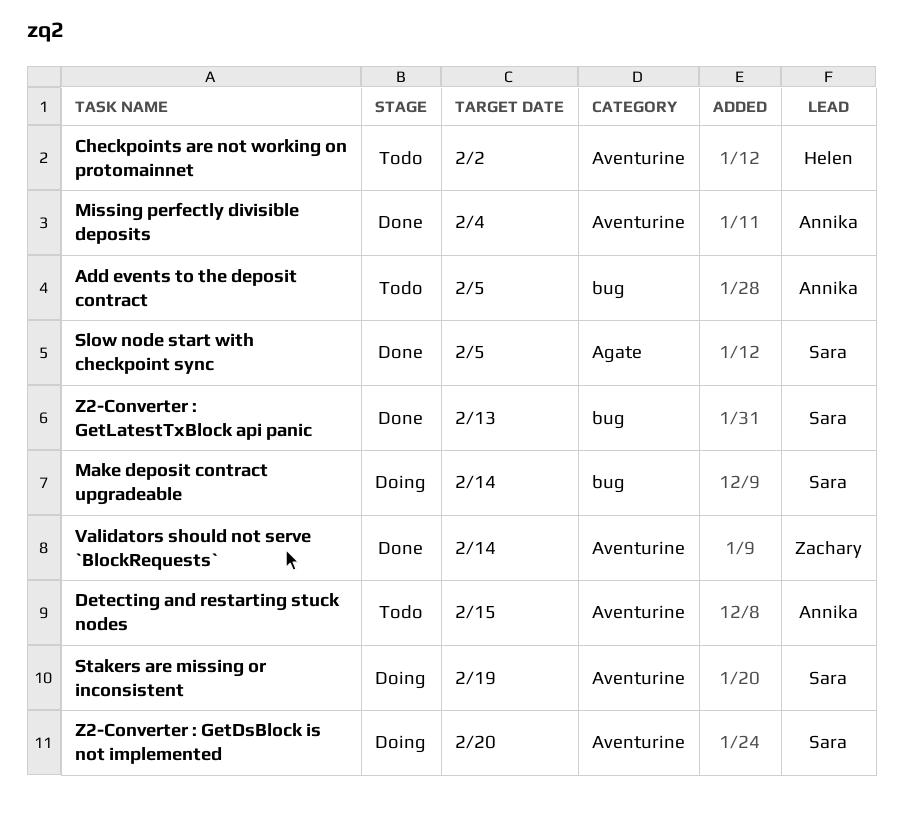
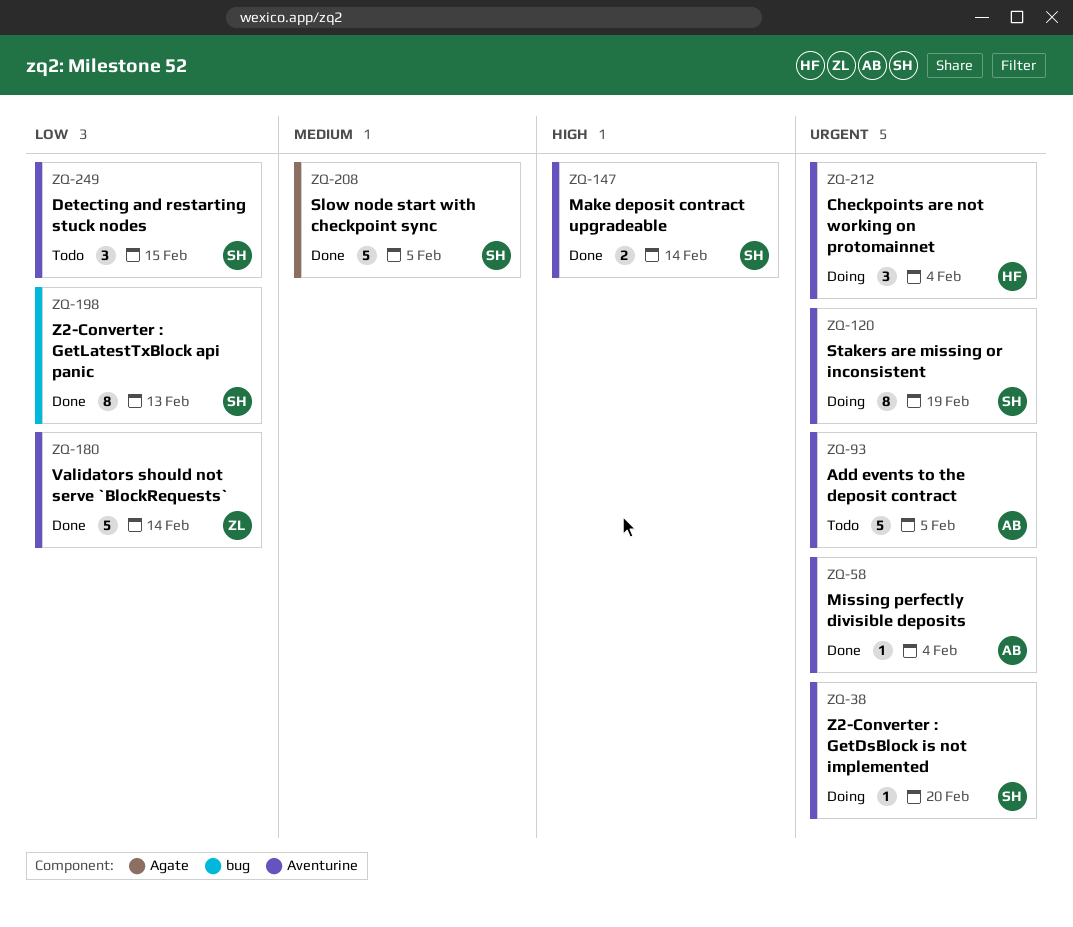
Add events to the deposit contract, label: bug -> Aventurine
Checkpoints are not working on protomainnet, status: Todo -> Doing
Checkpoints are not working on protomainnet, due: Feb 2 -> Feb 4
Detecting and restarting stuck nodes, owner: Annika -> Sara
Make deposit contract upgradeable, status: Doing -> Done
Make deposit contract upgradeable, label: bug -> Aventurine

